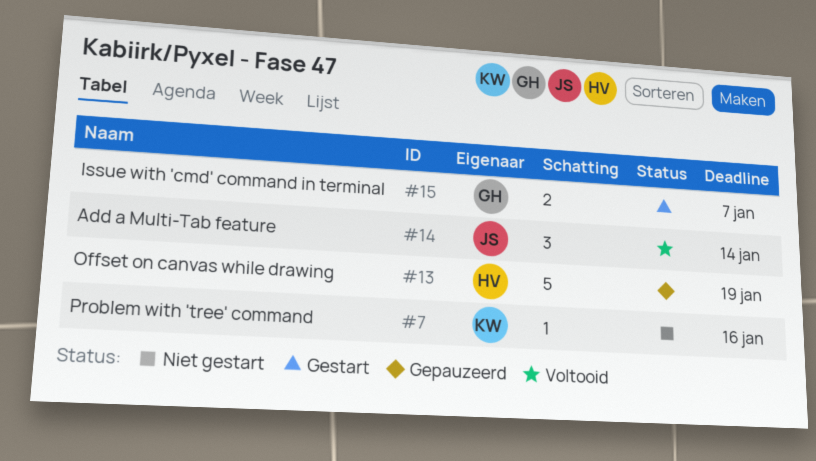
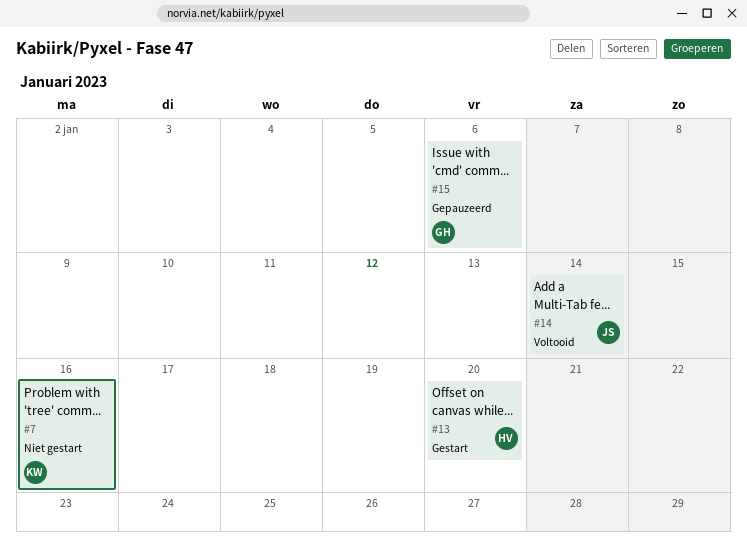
#13, status: Gepauzeerd -> Gestart
#13, due: Jan 19 -> Jan 20
#15, status: Gestart -> Gepauzeerd
#15, due: Jan 7 -> Jan 6

